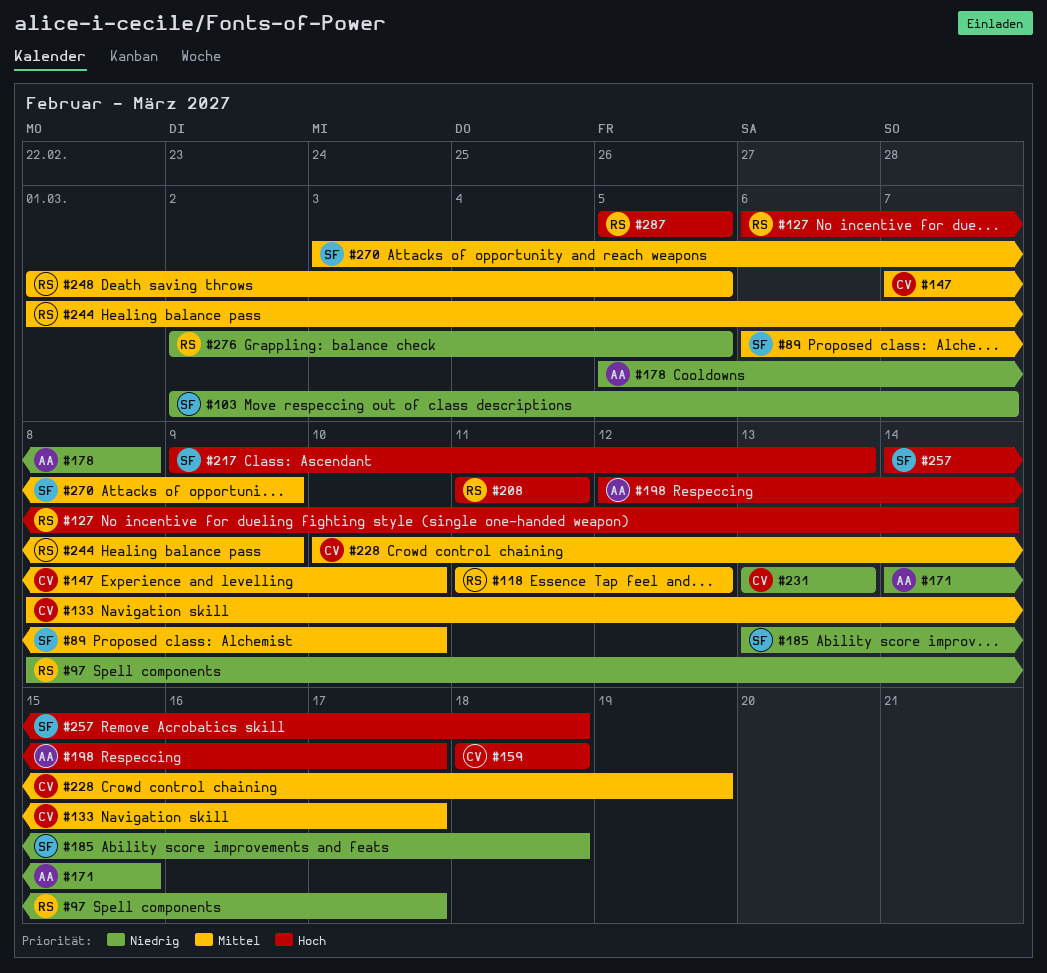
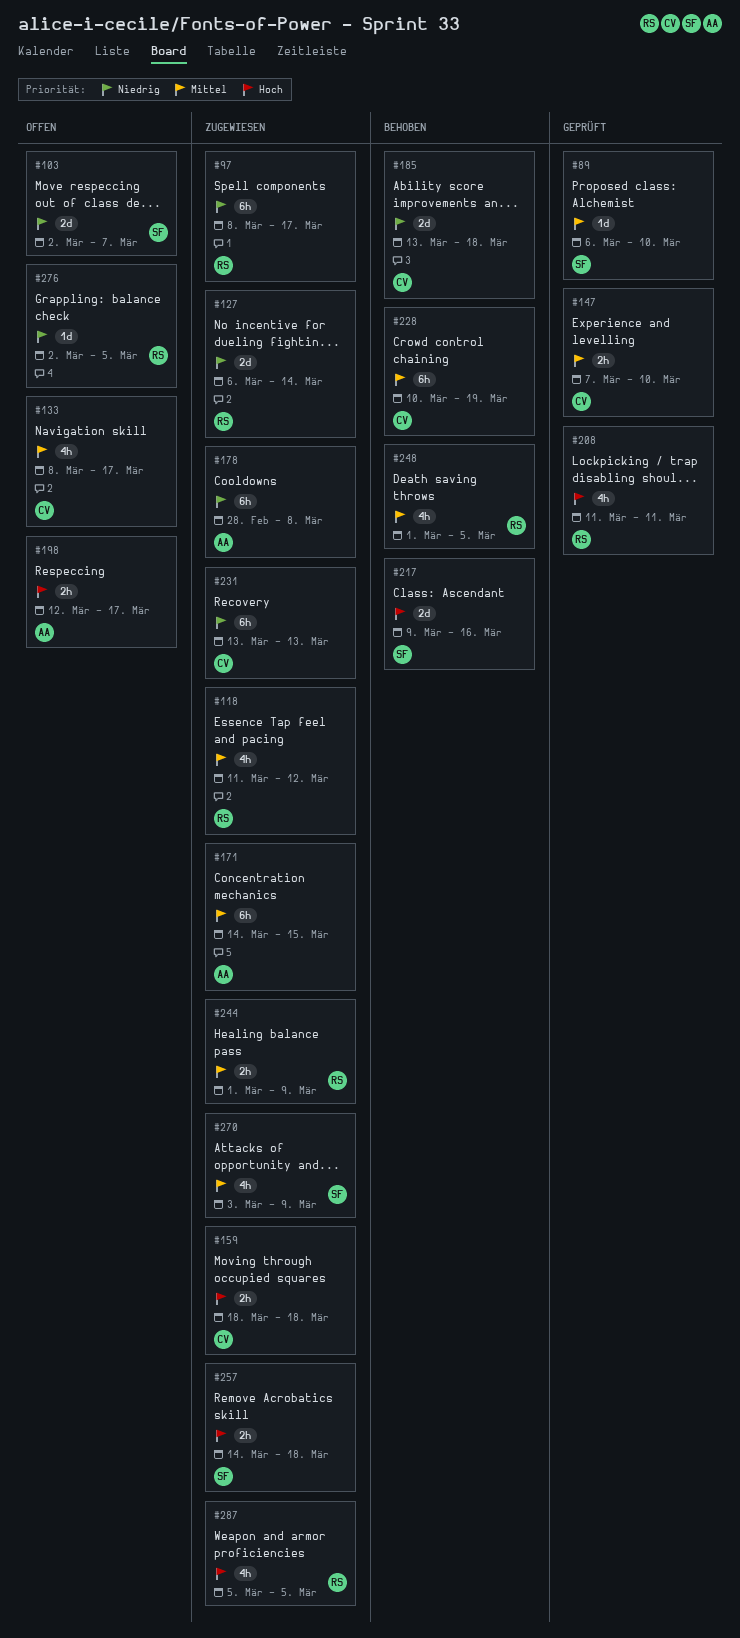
#127, priority: Hoch -> Niedrig
#171, priority: Niedrig -> Mittel
#178, start: Mar 5 -> Feb 28
#185, owner: SF -> CV
#217, due: Mar 13 -> Mar 16

